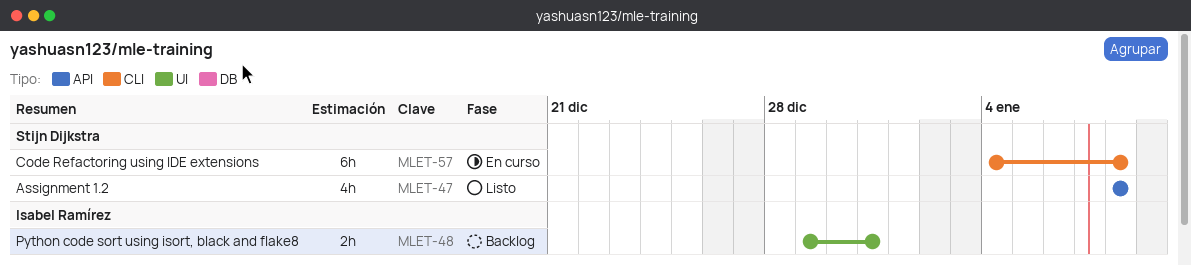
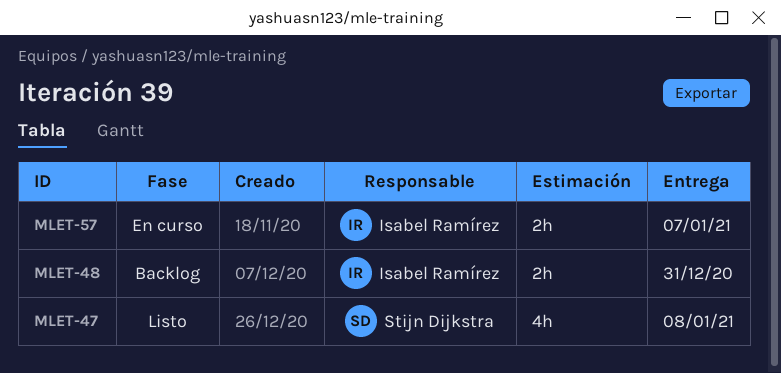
MLET-57, owner: Stijn Dijkstra -> Isabel Ramírez
MLET-57, estimate: 6h -> 2h
MLET-57, due: Jan 8 -> Jan 7

